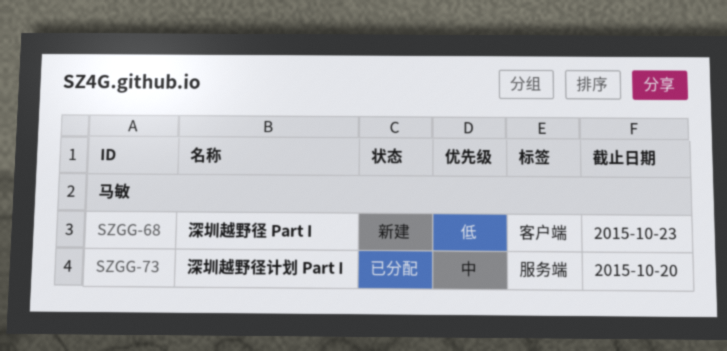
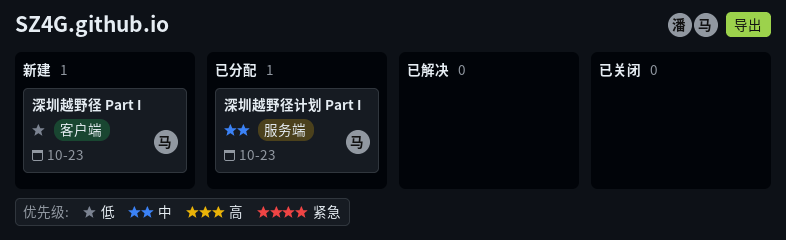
深圳越野径计划 Part I, due: Oct 20 -> Oct 23

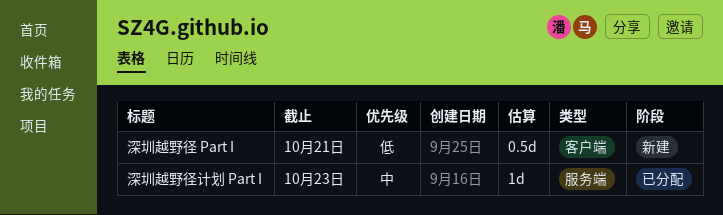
深圳越野径 Part I, due: Oct 23 -> Oct 21

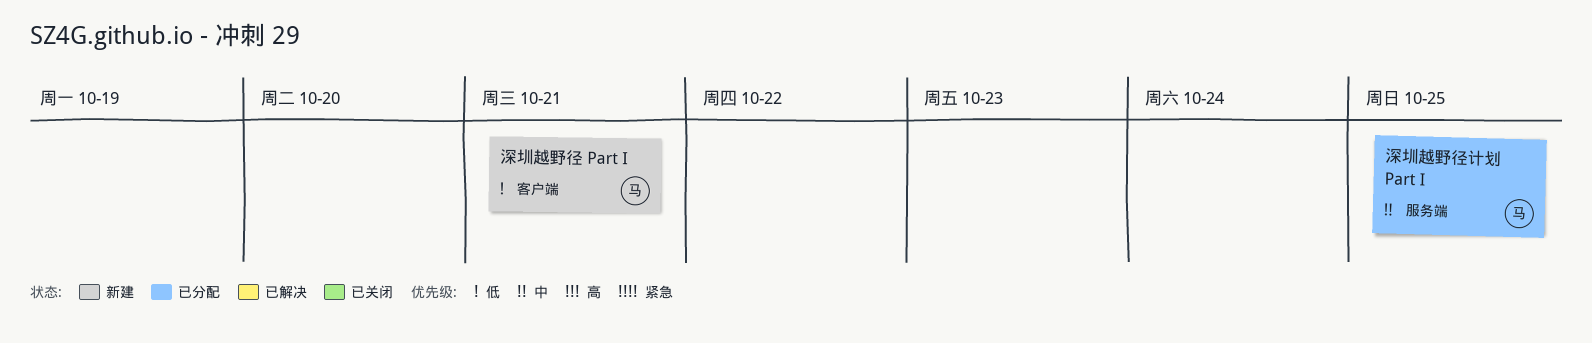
深圳越野径计划 Part I, due: Oct 23 -> Oct 25

